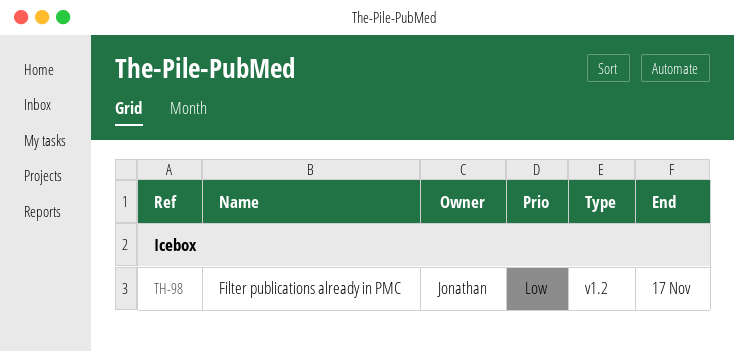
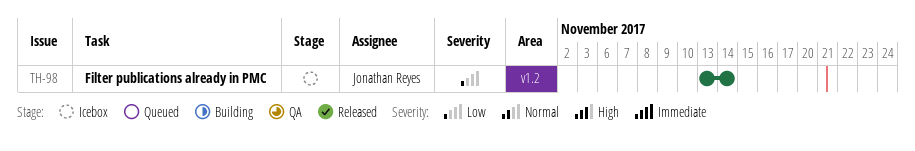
TH-98, due: Nov 17 -> Nov 14

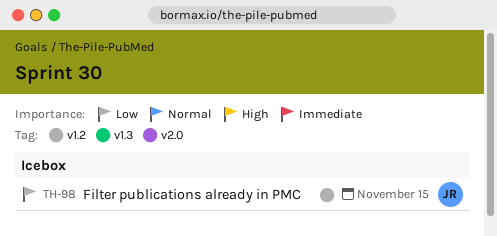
TH-98, due: Nov 14 -> Nov 15

